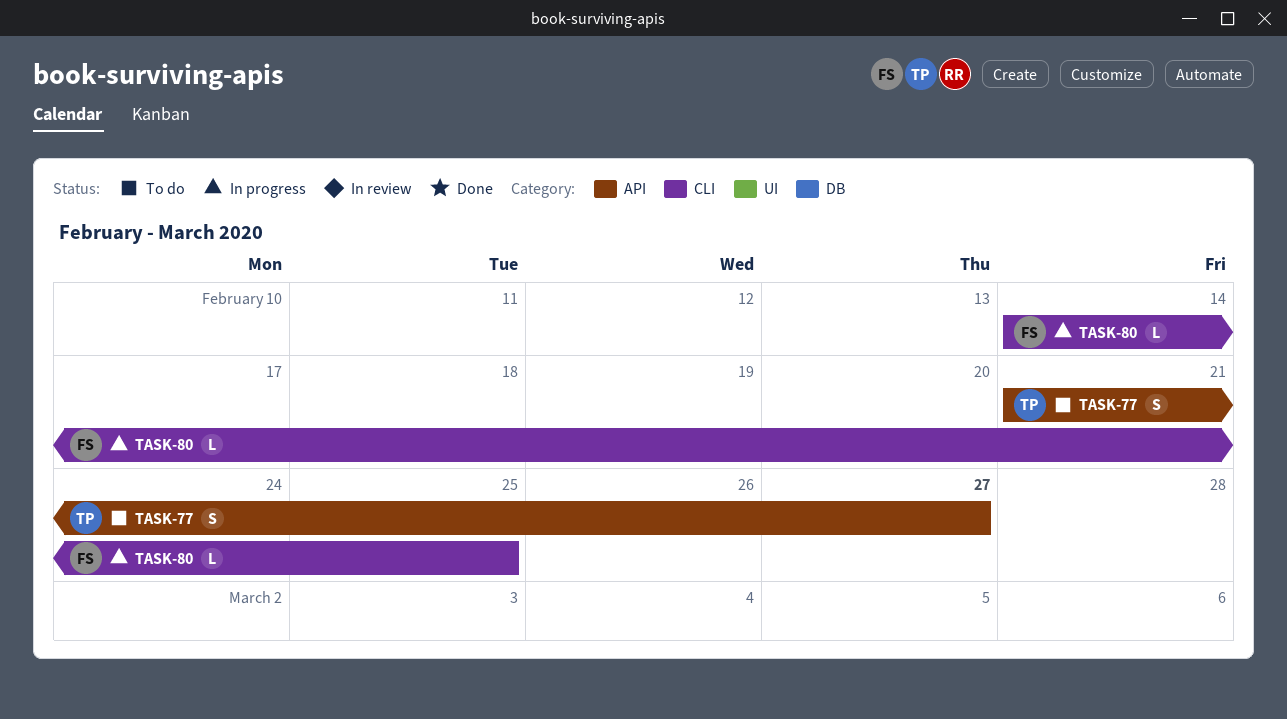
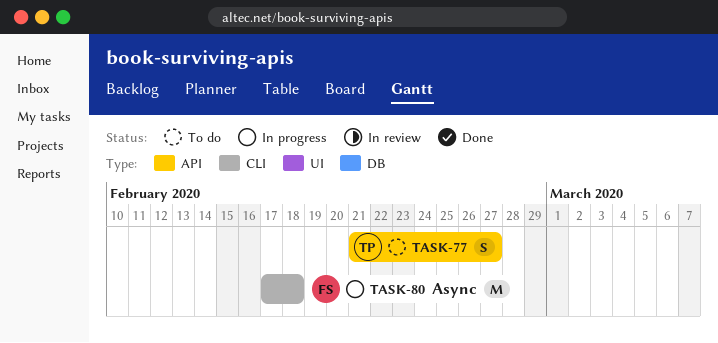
TASK-80, estimate: L -> M
TASK-80, start: Feb 14 -> Feb 17
TASK-80, due: Feb 25 -> Feb 18

